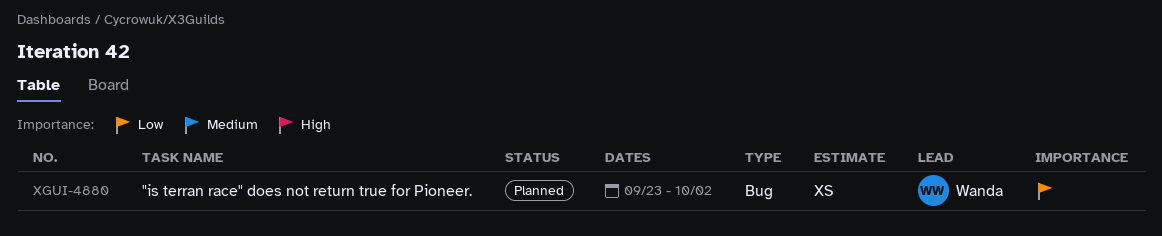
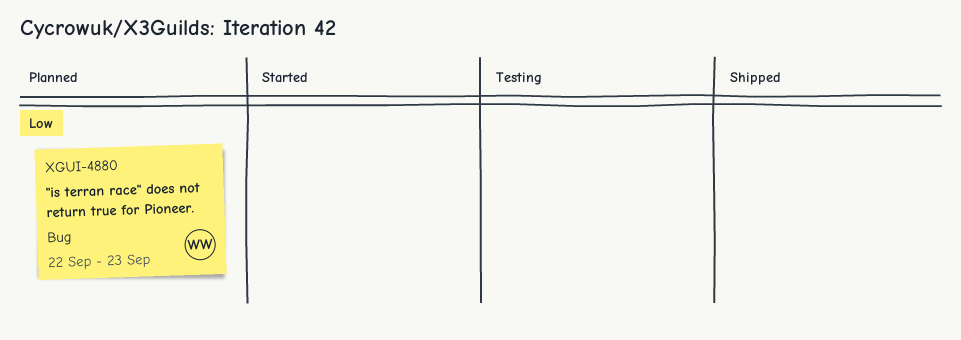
XGUI-4880, start: Sep 23 -> Sep 22
XGUI-4880, due: Oct 2 -> Sep 23

